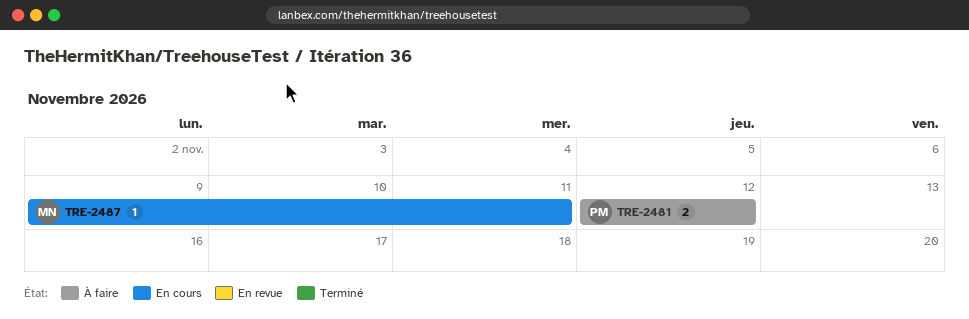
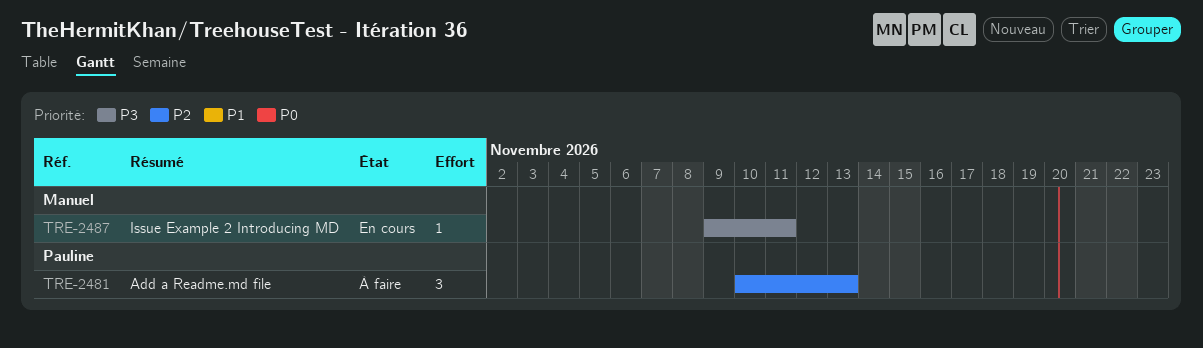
TRE-2481, estimate: 2 -> 3
TRE-2481, start: Nov 12 -> Nov 10
TRE-2481, due: Nov 12 -> Nov 13

